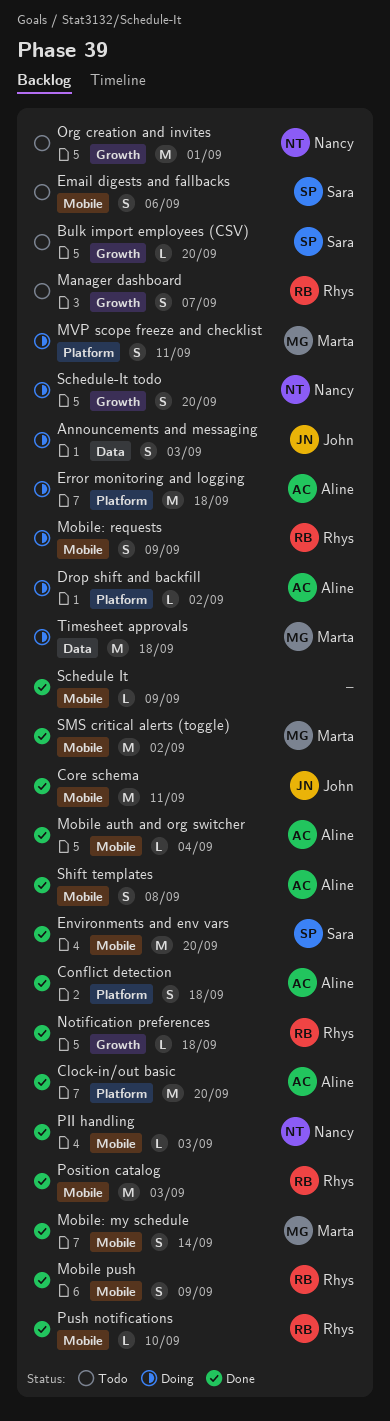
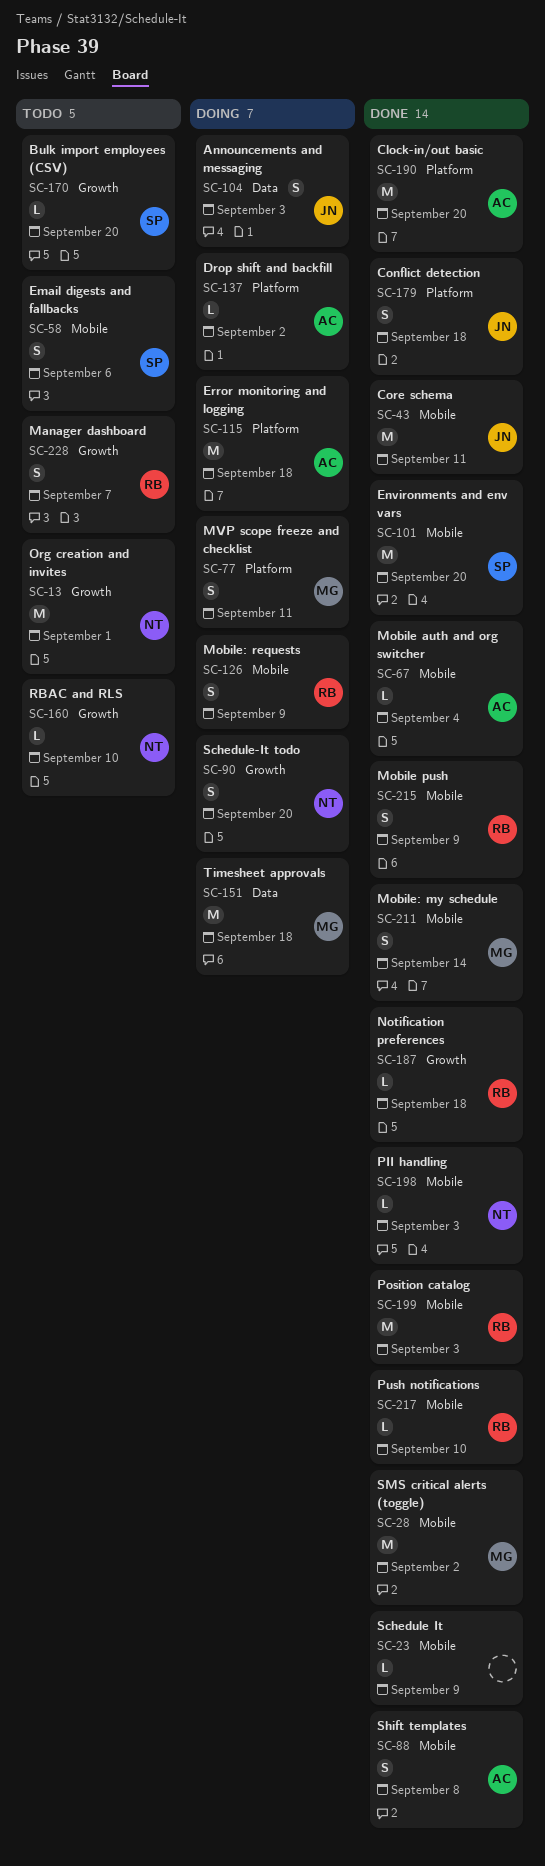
Conflict detection, owner: Aline -> John
RBAC and RLS: none -> present

